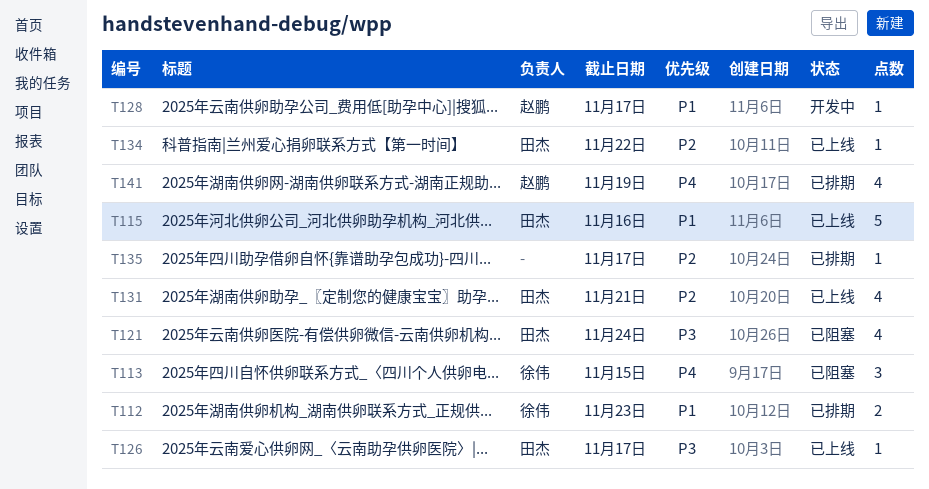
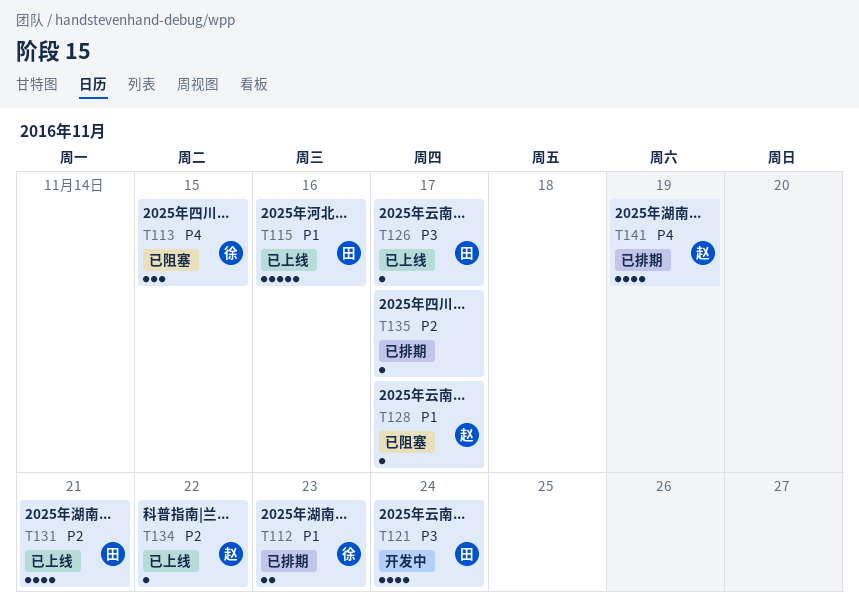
T121, status: 已阻塞 -> 开发中
T128, status: 开发中 -> 已阻塞
T134, owner: 田杰 -> 赵鹏

